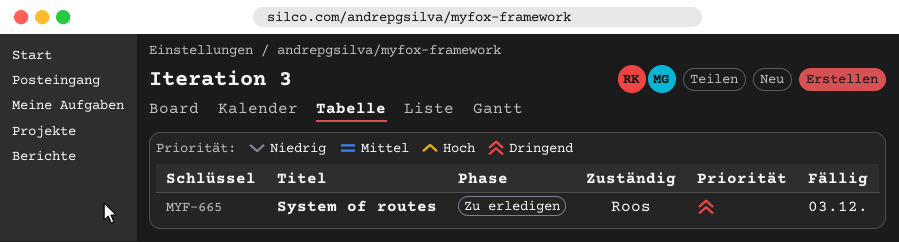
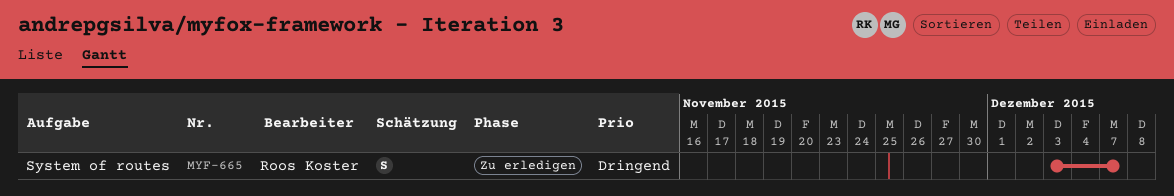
MYF-665, due: Dec 3 -> Dec 7

